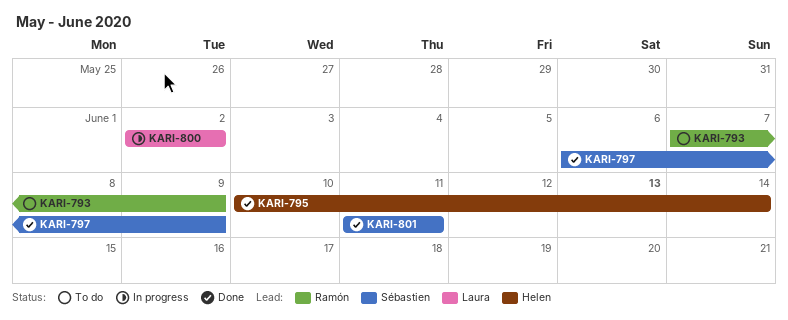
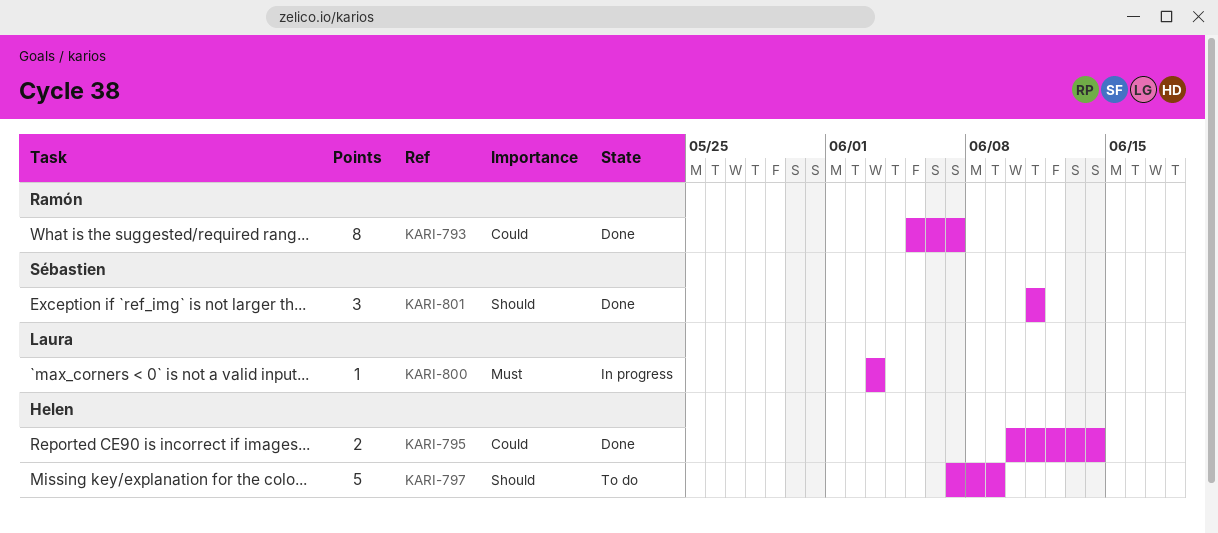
KARI-793, status: To do -> Done
KARI-793, start: Jun 7 -> Jun 5
KARI-793, due: Jun 9 -> Jun 7
KARI-797, status: Done -> To do
KARI-797, owner: Sébastien -> Helen
KARI-797, start: Jun 6 -> Jun 7
KARI-800, start: Jun 2 -> Jun 3
KARI-800, due: Jun 2 -> Jun 3

